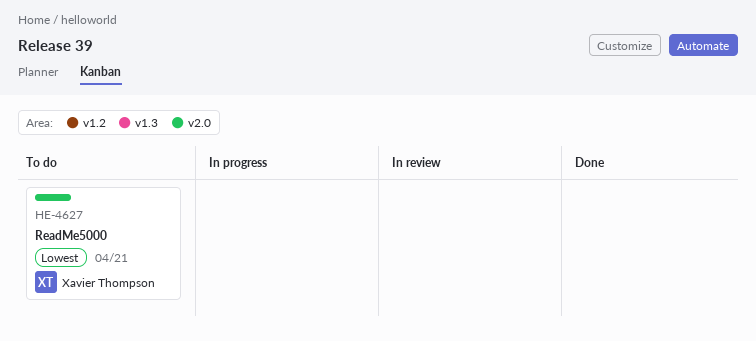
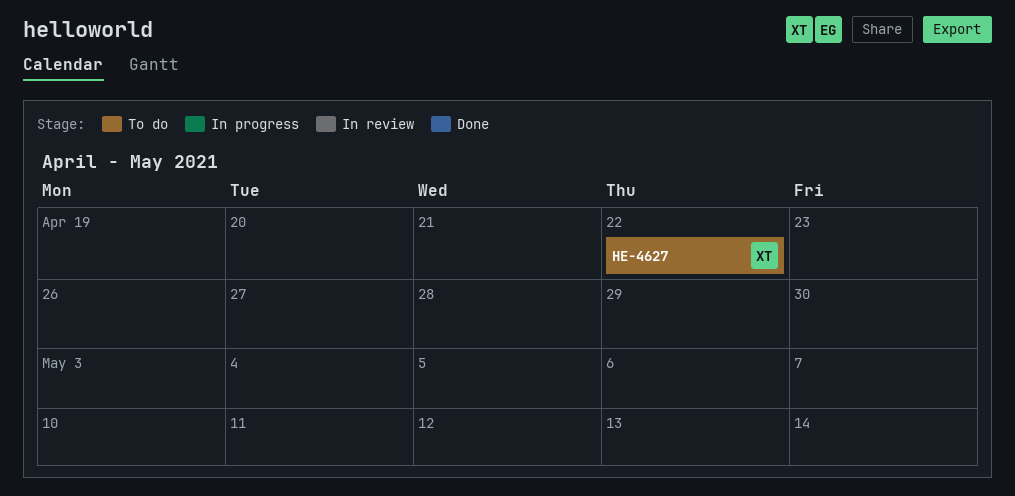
HE-4627, due: Apr 21 -> Apr 22

